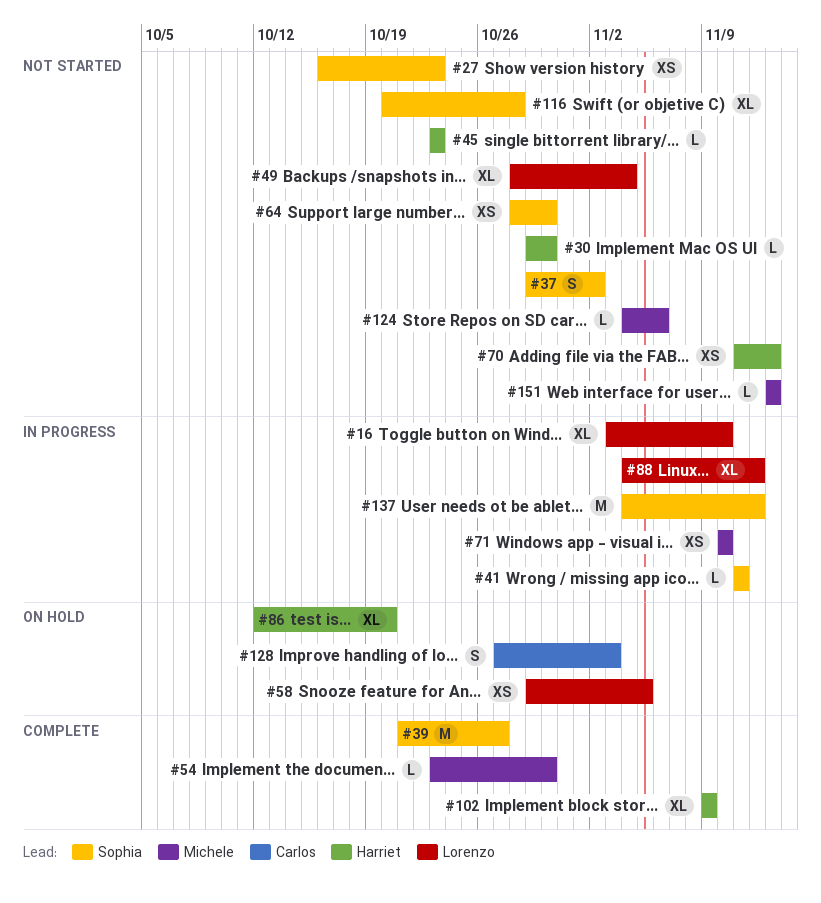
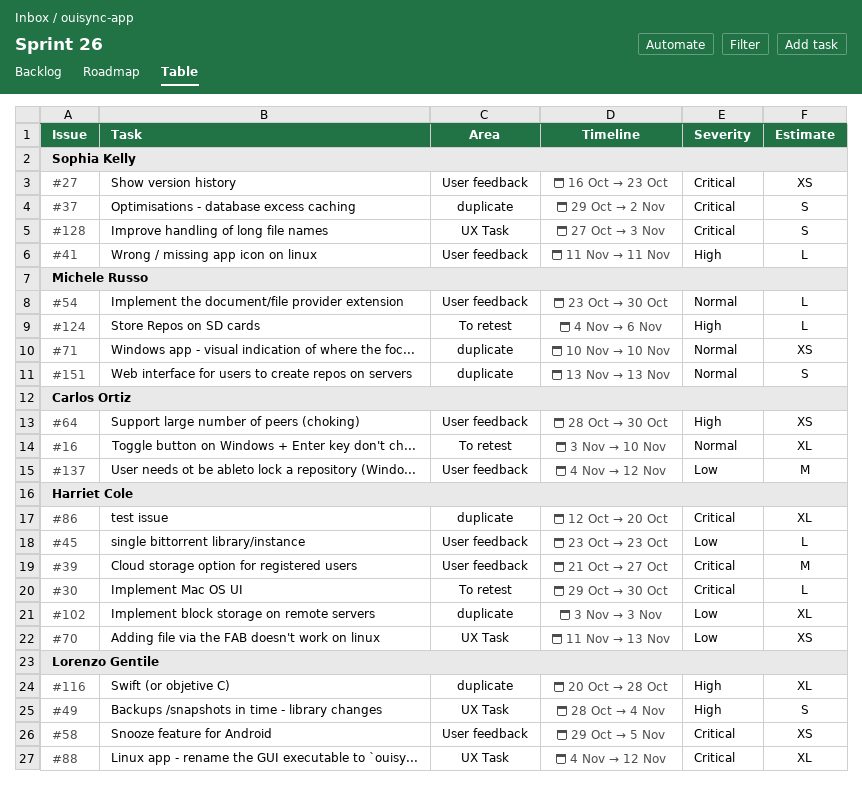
#16, owner: Lorenzo Gentile -> Carlos Ortiz
#39, owner: Sophia Kelly -> Harriet Cole
#49, estimate: XL -> S
#64, owner: Sophia Kelly -> Carlos Ortiz
#102, start: Nov 9 -> Nov 3
#102, due: Nov 9 -> Nov 3
#116, owner: Sophia Kelly -> Lorenzo Gentile
#128, owner: Carlos Ortiz -> Sophia Kelly
#137, owner: Sophia Kelly -> Carlos Ortiz
#151, estimate: L -> S

